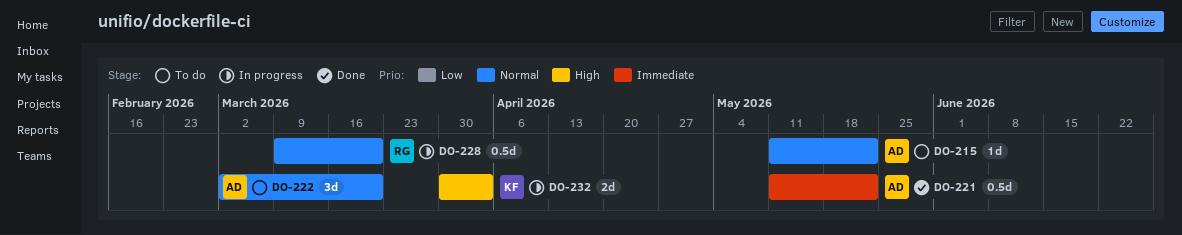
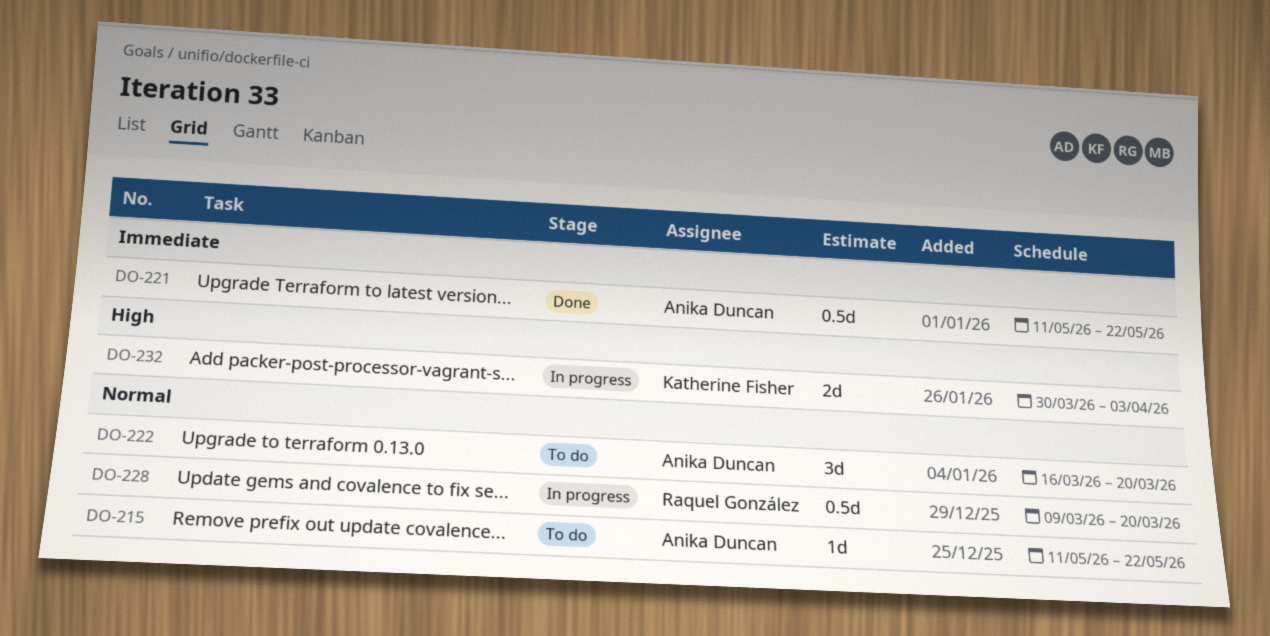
DO-222, start: Mar 2 -> Mar 16

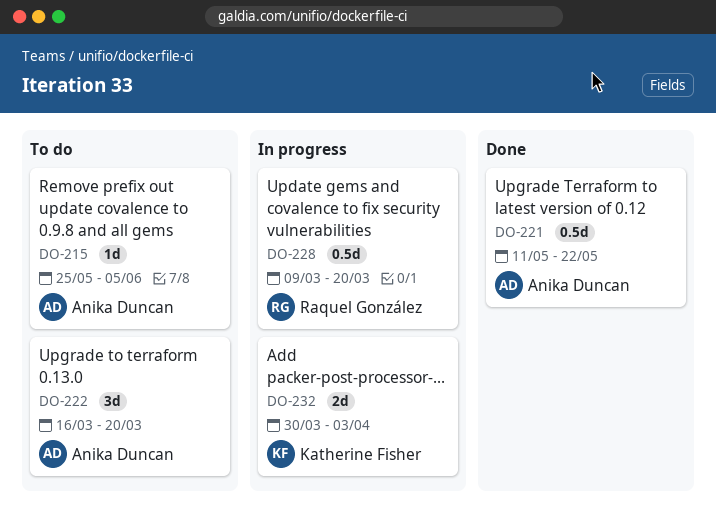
DO-215, start: May 11 -> May 25
DO-215, due: May 22 -> Jun 5

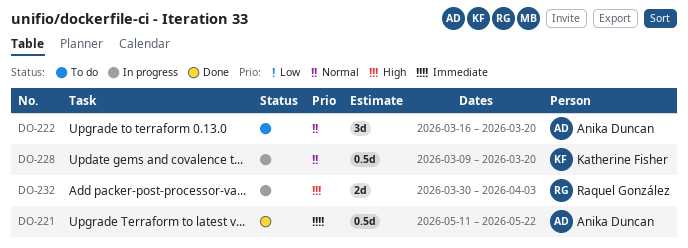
DO-215: present -> none
DO-228, owner: Raquel González -> Katherine Fisher
DO-232, owner: Katherine Fisher -> Raquel González

